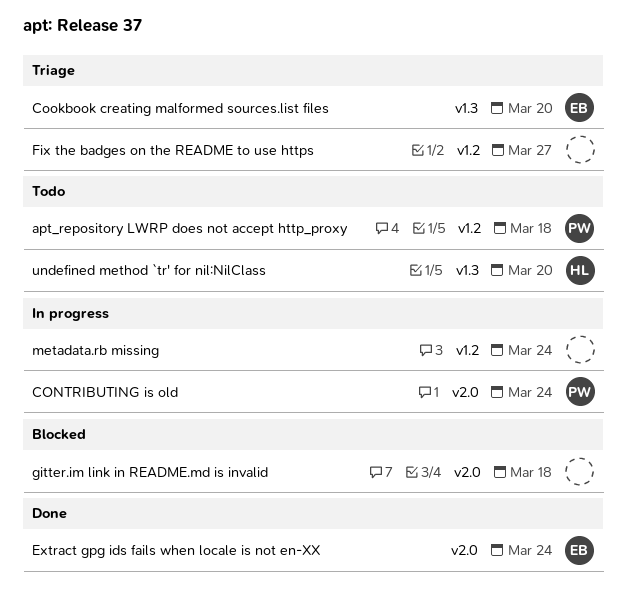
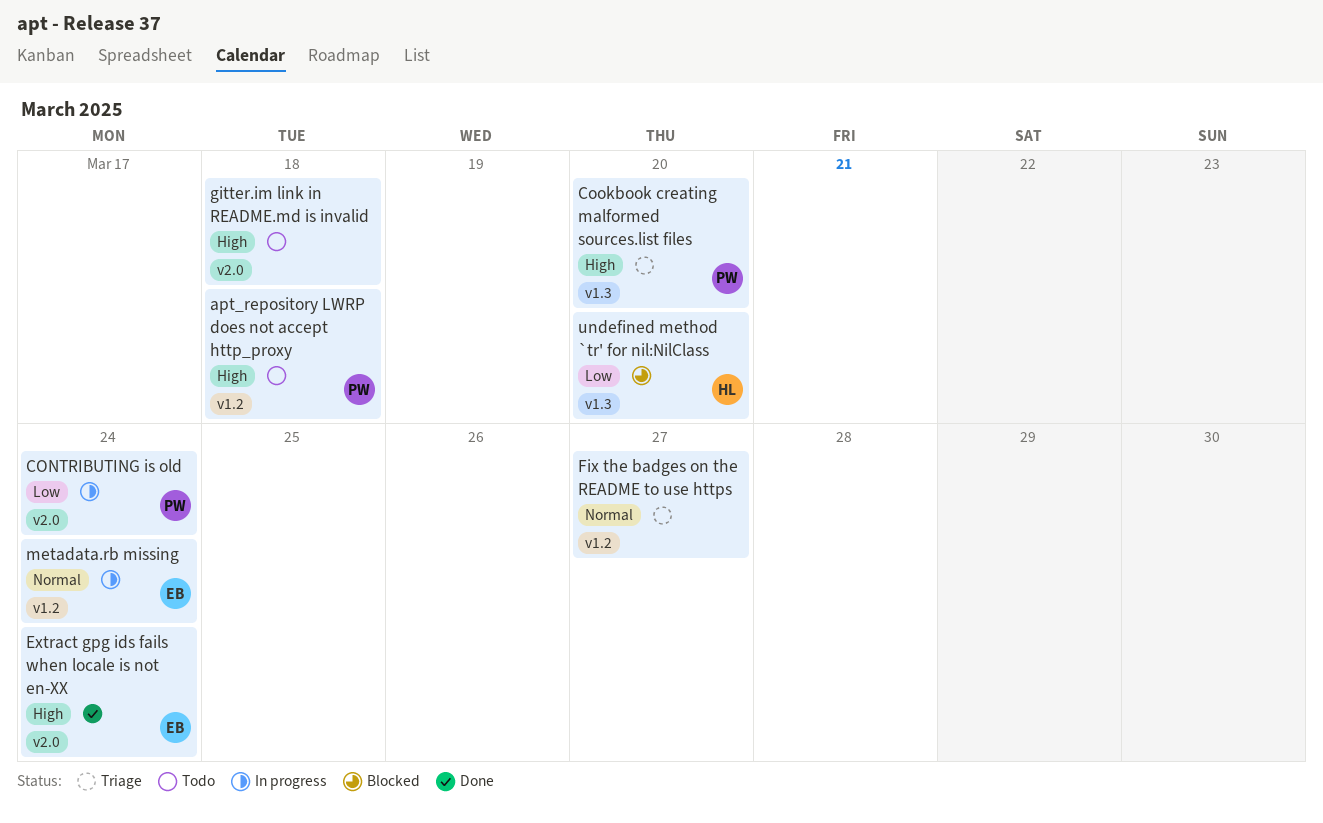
Cookbook creating malformed sources.list files, owner: EB -> PW
gitter.im link in README.md is invalid, status: Blocked -> Todo
metadata.rb missing, owner: none -> EB
undefined method `tr' for nil:NilClass, status: Todo -> Blocked

